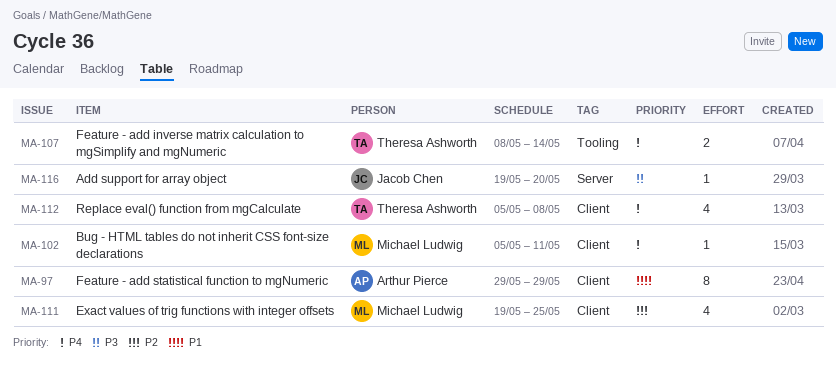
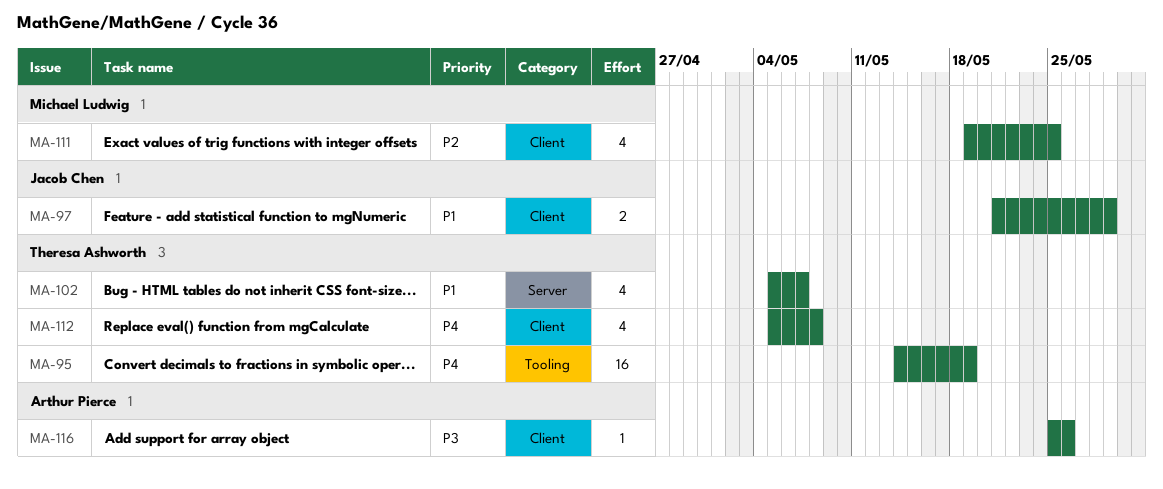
MA-95: none -> present
MA-97, owner: Arthur Pierce -> Jacob Chen
MA-97, estimate: 8 -> 2
MA-97, start: May 29 -> May 21
MA-102, owner: Michael Ludwig -> Theresa Ashworth
MA-102, priority: P4 -> P1
MA-102, label: Client -> Server
MA-102, estimate: 1 -> 4
MA-102, due: May 11 -> May 7
MA-107: present -> none
MA-116, owner: Jacob Chen -> Arthur Pierce
MA-116, label: Server -> Client
MA-116, start: May 19 -> May 25
MA-116, due: May 20 -> May 26

